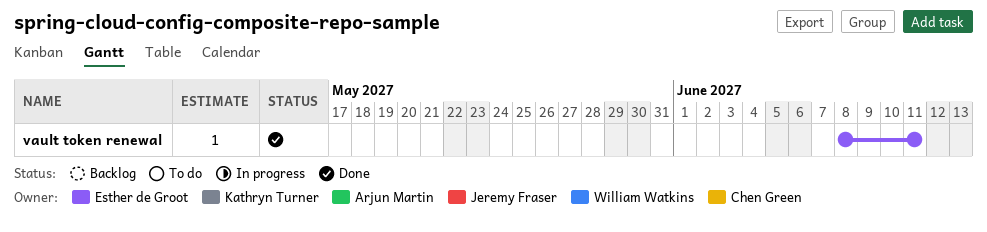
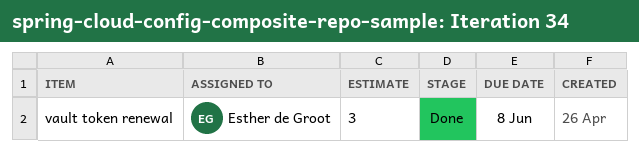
vault token renewal, estimate: 1 -> 3
vault token renewal, due: Jun 11 -> Jun 8

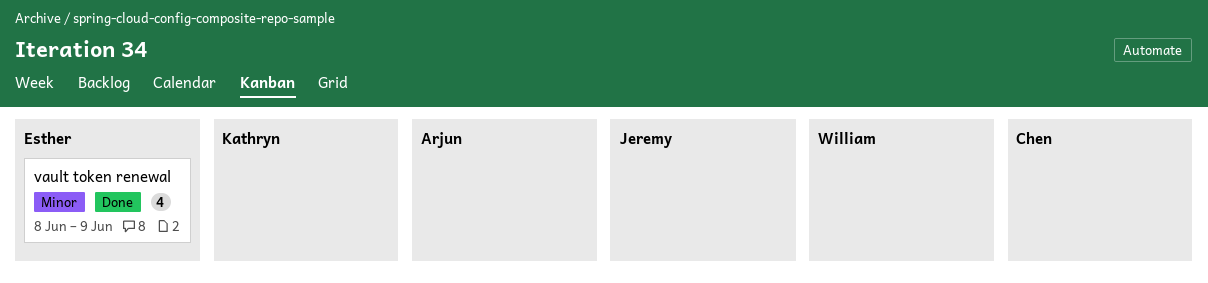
vault token renewal, estimate: 3 -> 4
vault token renewal, due: Jun 8 -> Jun 9

